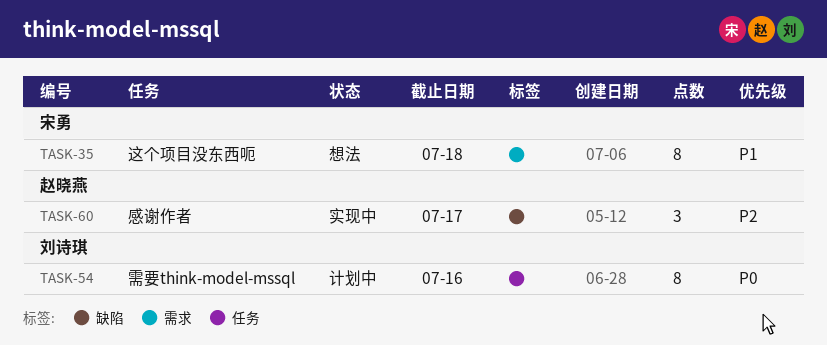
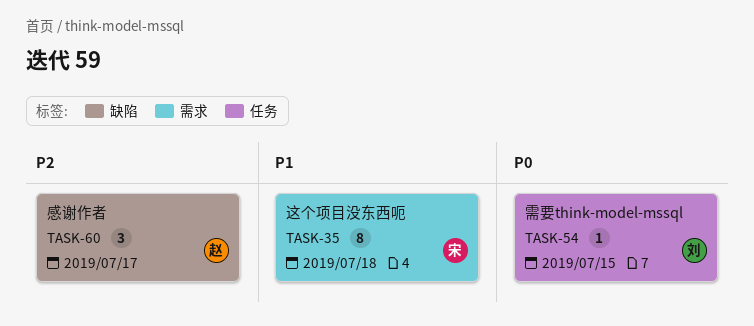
TASK-54, estimate: 8 -> 1
TASK-54, due: Jul 16 -> Jul 15

